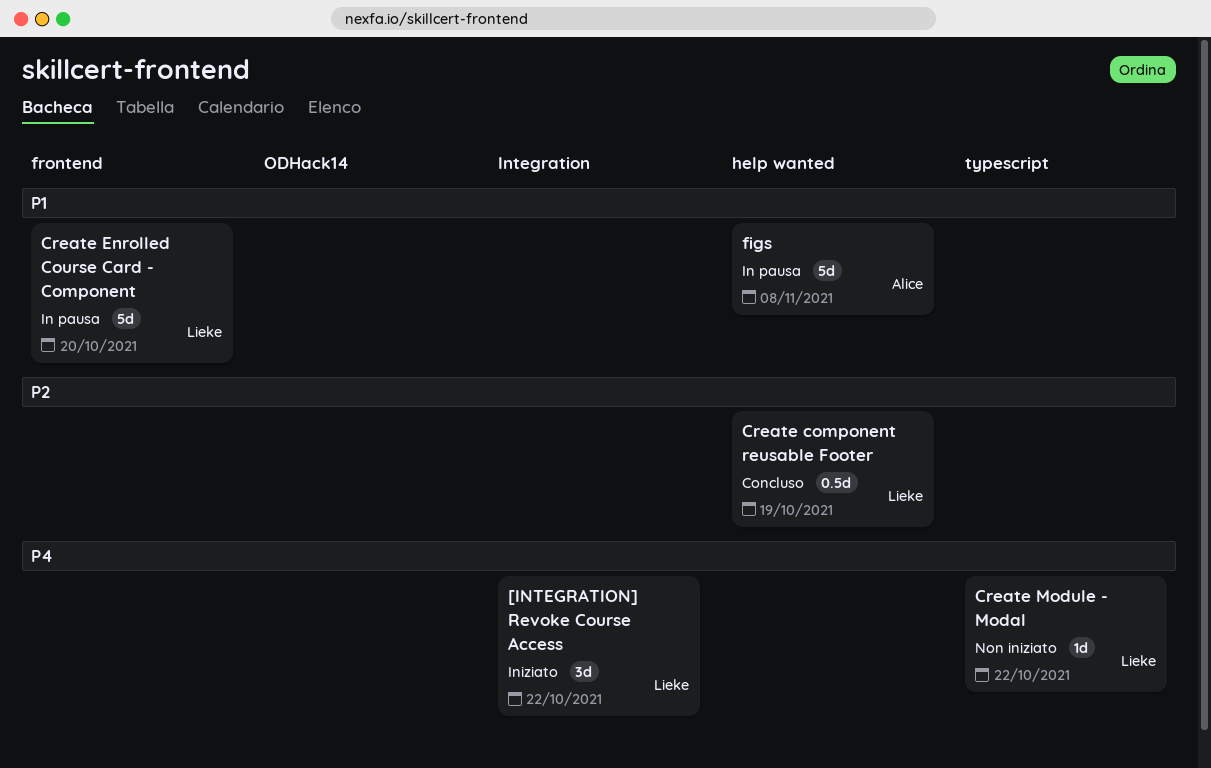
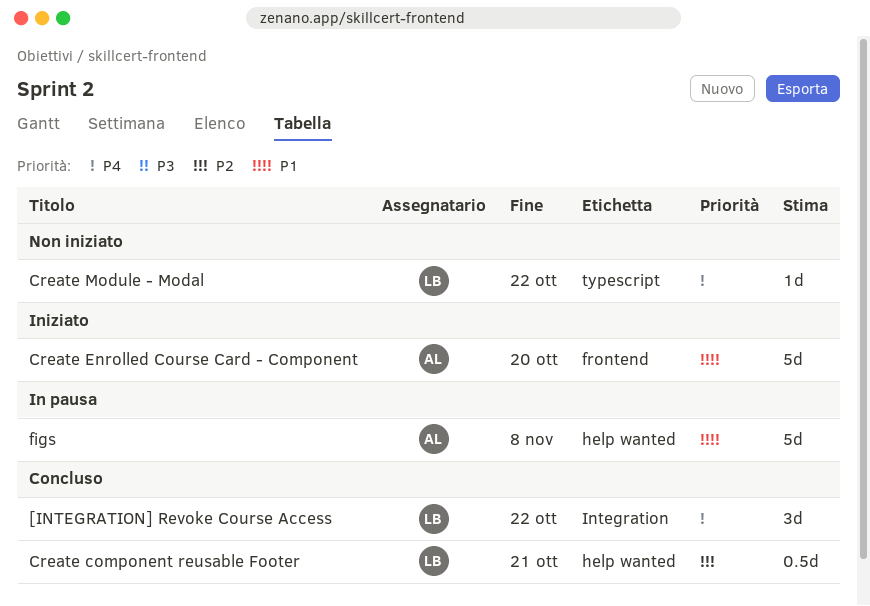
[INTEGRATION] Revoke Course Access, status: Iniziato -> Concluso
Create component reusable Footer, due: Oct 19 -> Oct 21
Create Enrolled Course Card - Component, status: In pausa -> Iniziato
Create Enrolled Course Card - Component, owner: Lieke -> Alice

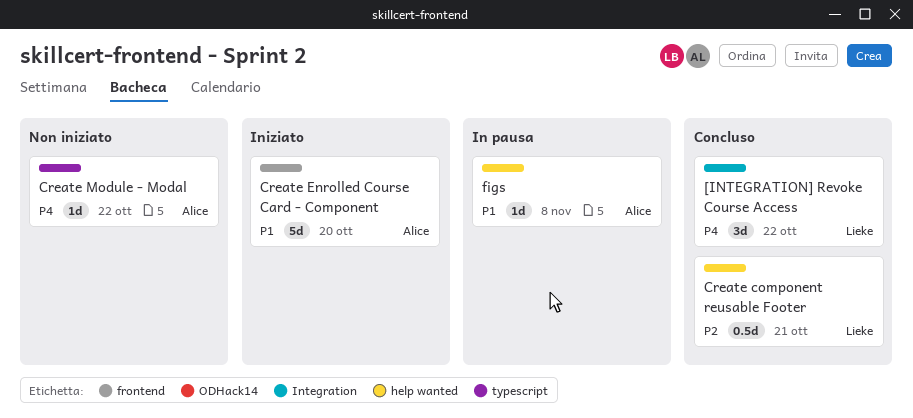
Create Module - Modal, owner: Lieke -> Alice
figs, estimate: 5d -> 1d

